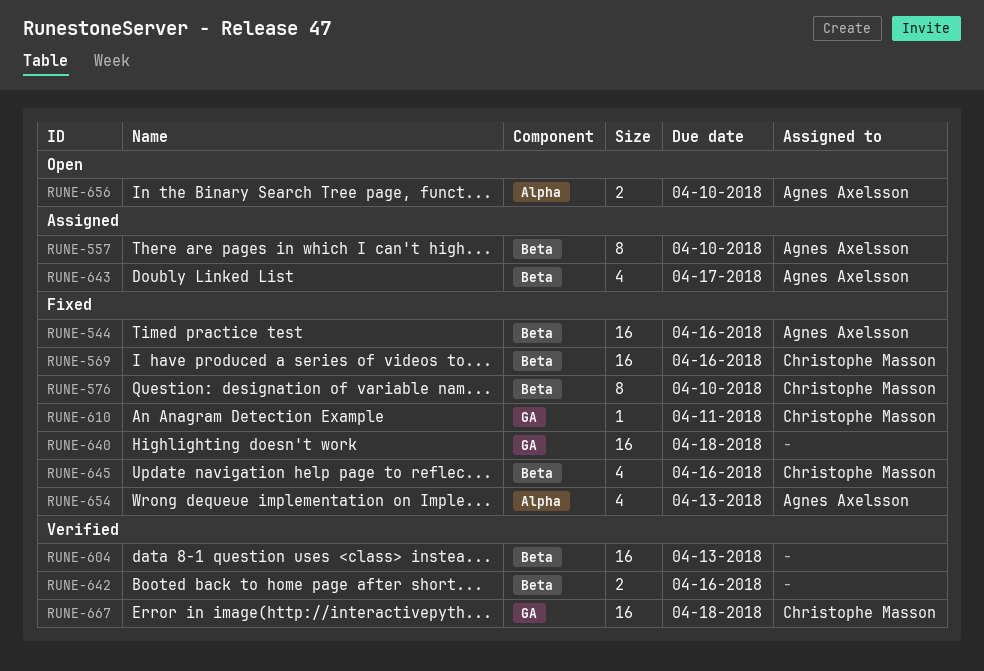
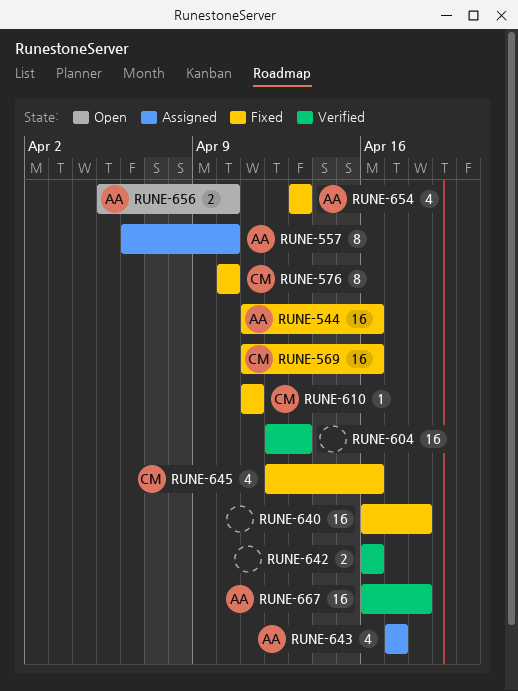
RUNE-667, owner: Christophe Masson -> Agnes Axelsson

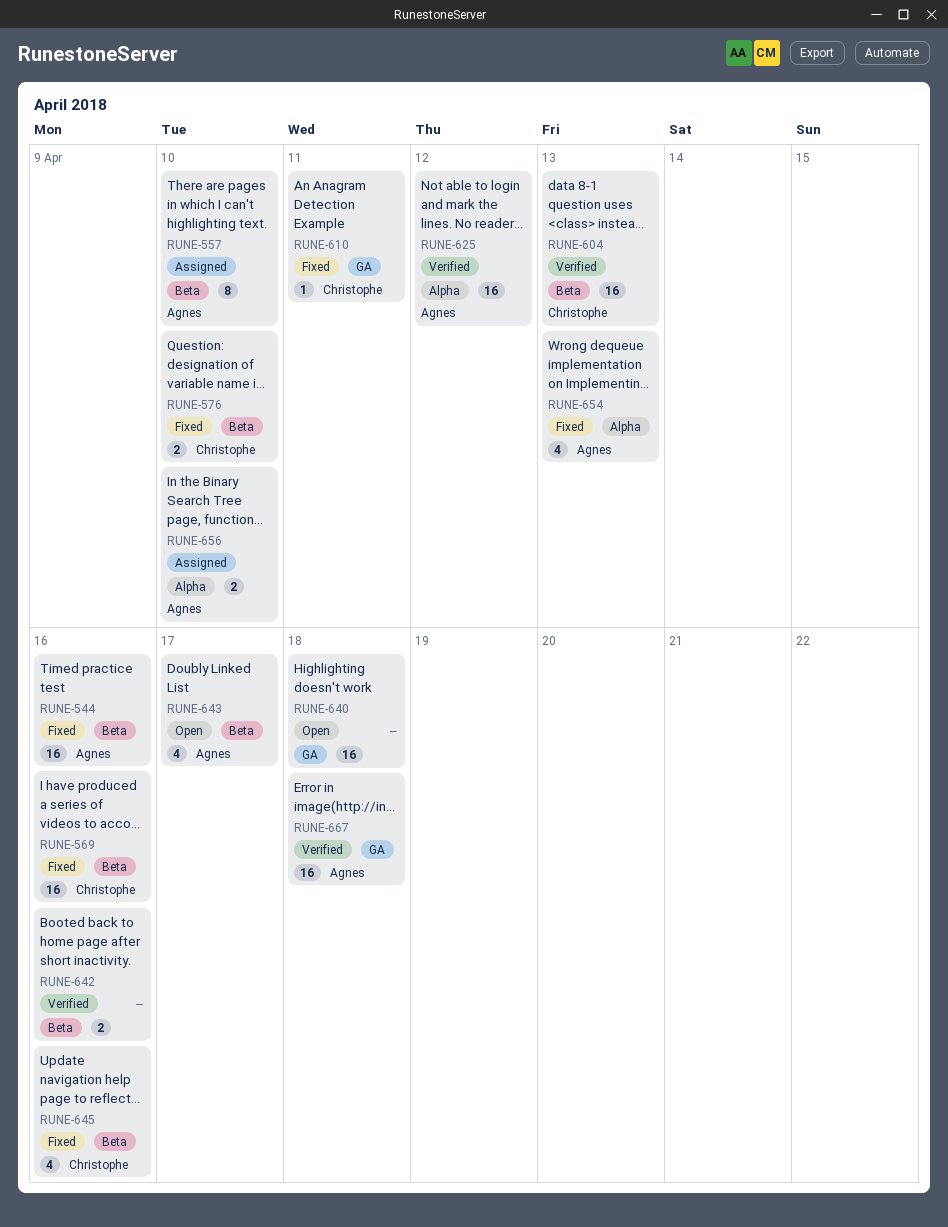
RUNE-576, estimate: 8 -> 2
RUNE-604, owner: none -> Christophe
RUNE-625: none -> present
RUNE-640, status: Fixed -> Open
RUNE-643, status: Assigned -> Open
RUNE-656, status: Open -> Assigned

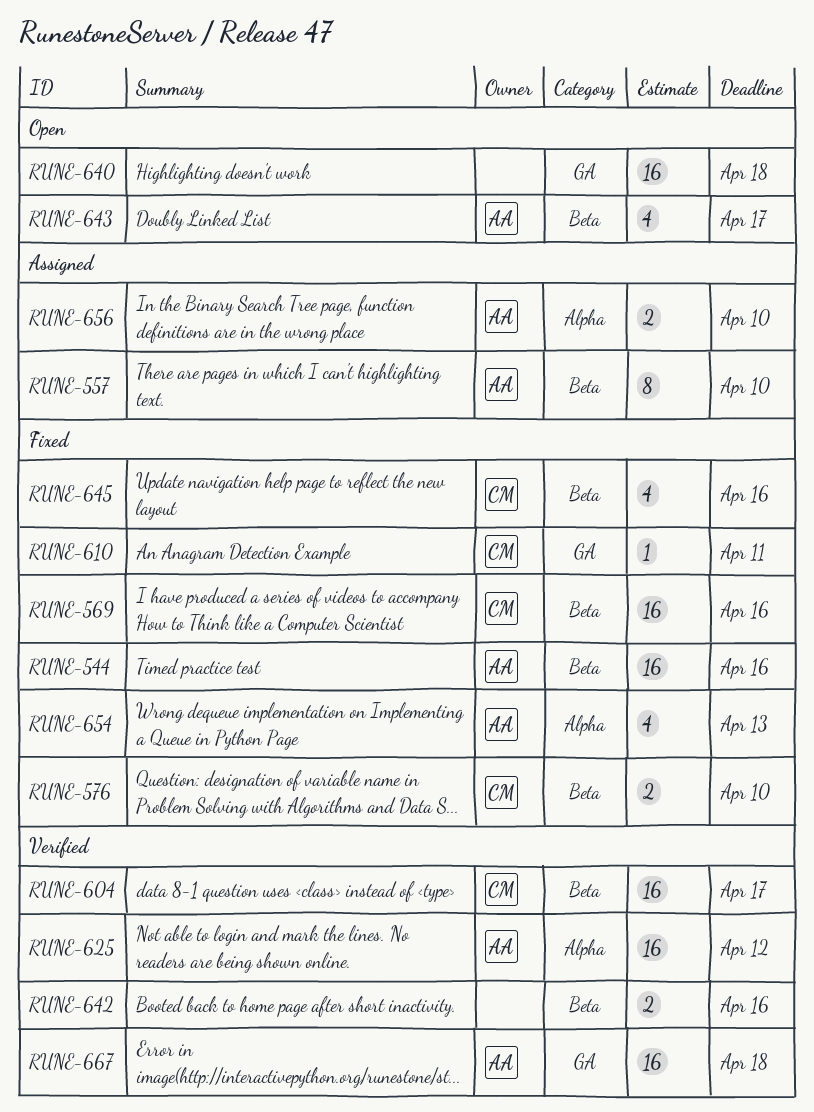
RUNE-604, due: Apr 13 -> Apr 17

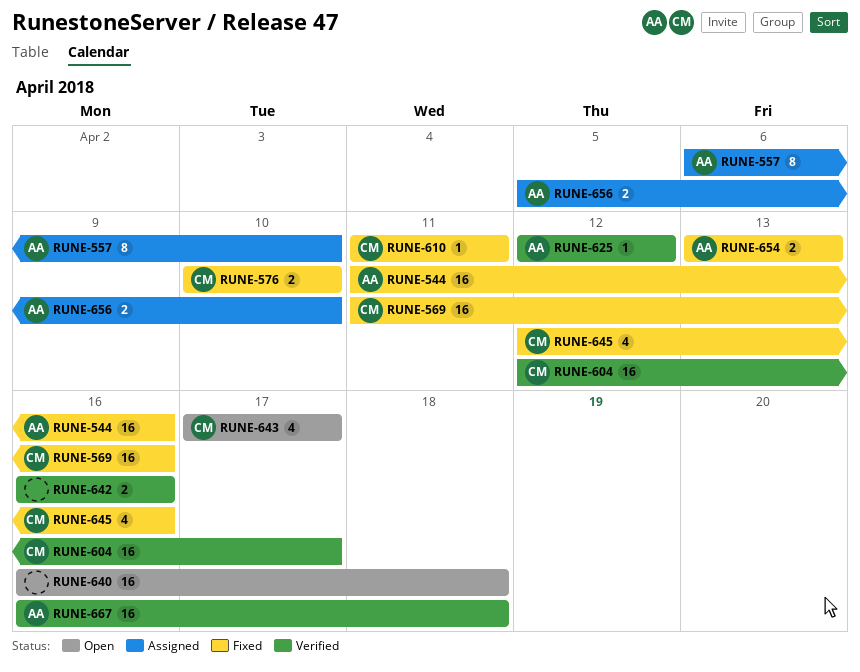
RUNE-625, estimate: 16 -> 1
RUNE-643, owner: AA -> CM
RUNE-654, estimate: 4 -> 2

